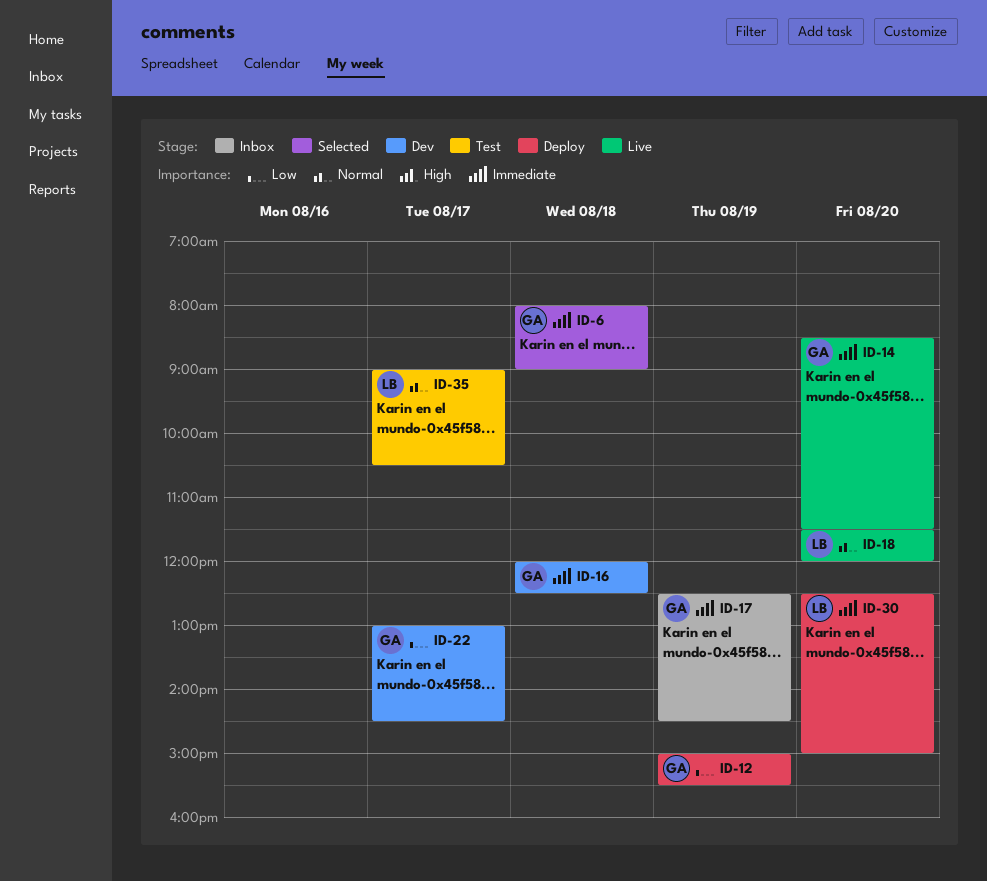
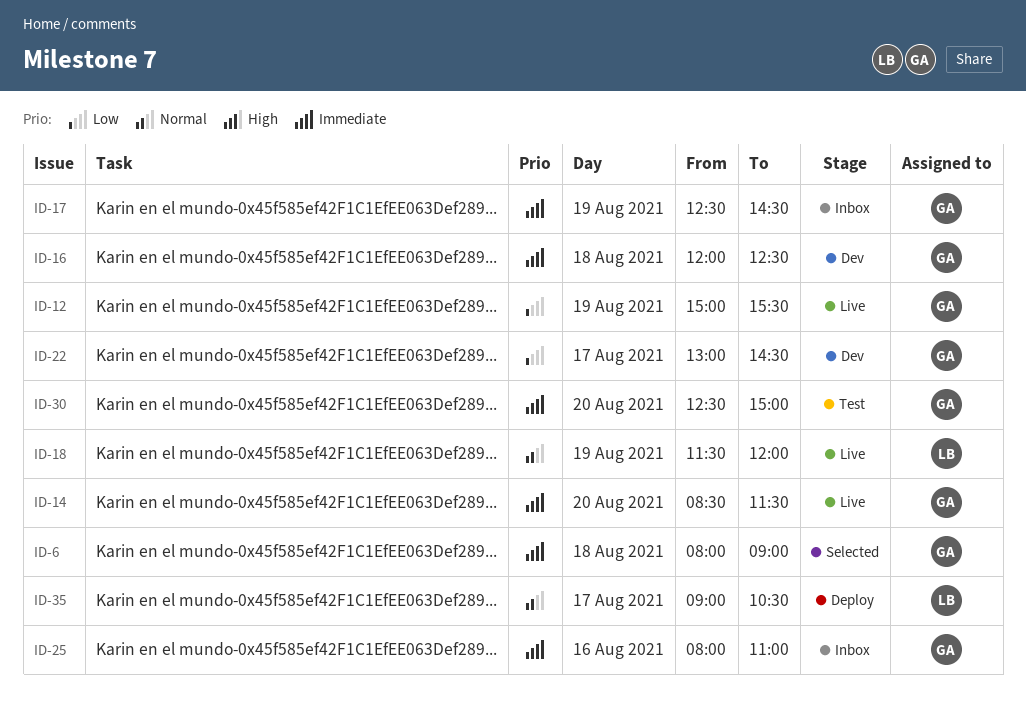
ID-12, status: Deploy -> Live
ID-18, day: Aug 20 -> Aug 19
ID-25: none -> present
ID-30, status: Deploy -> Test
ID-30, owner: LB -> GA
ID-35, status: Test -> Deploy

